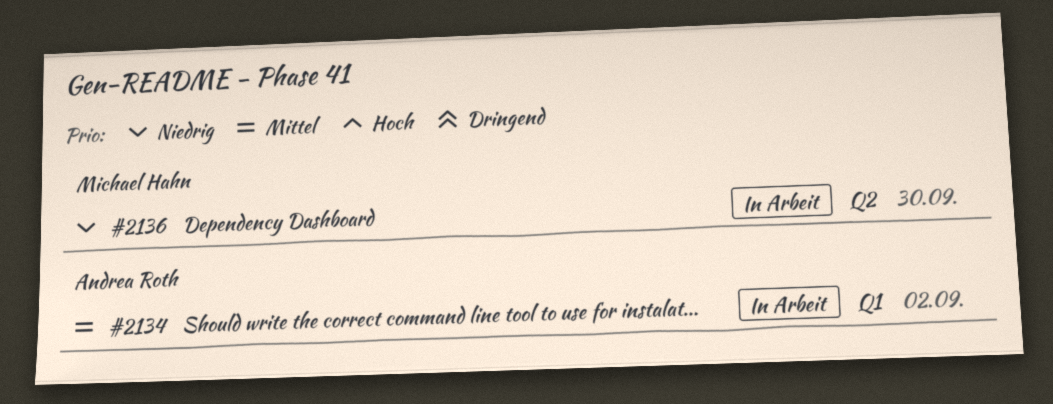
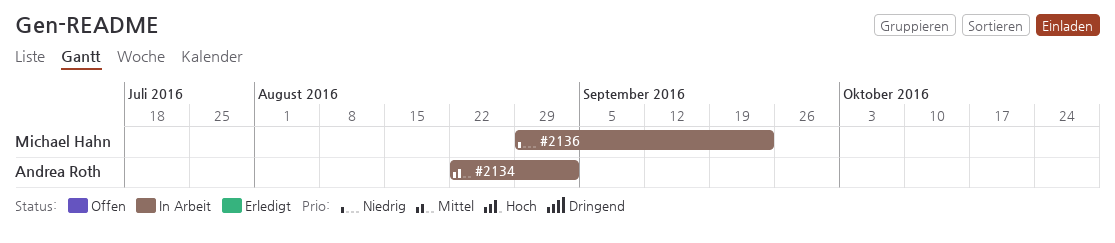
#2136, due: Sep 30 -> Sep 23

